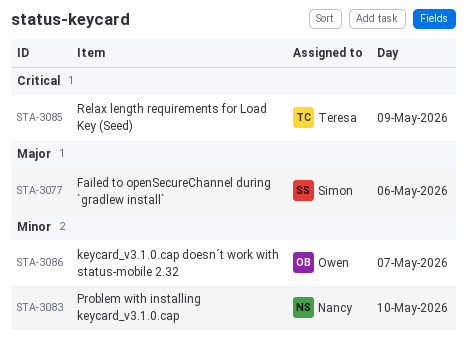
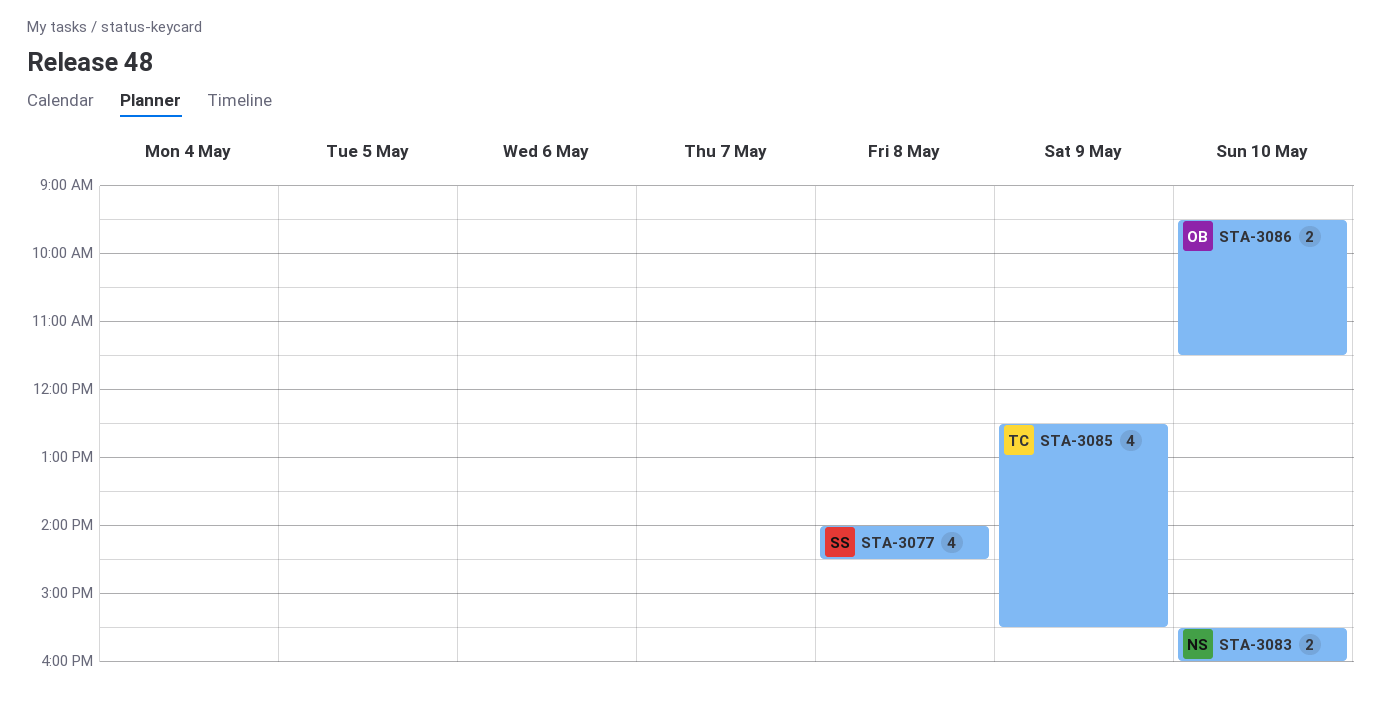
STA-3077, day: May 6 -> May 8
STA-3086, day: May 7 -> May 10

